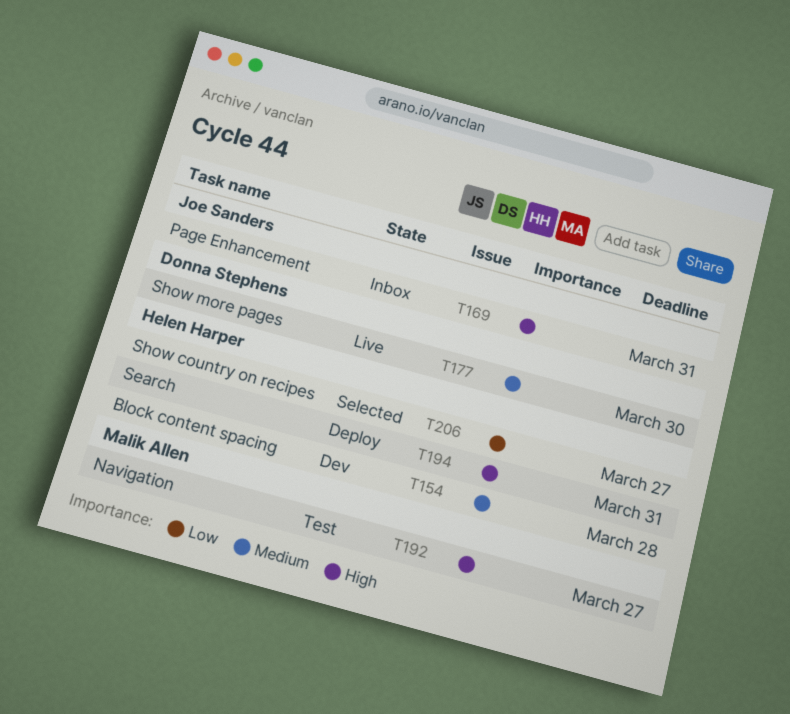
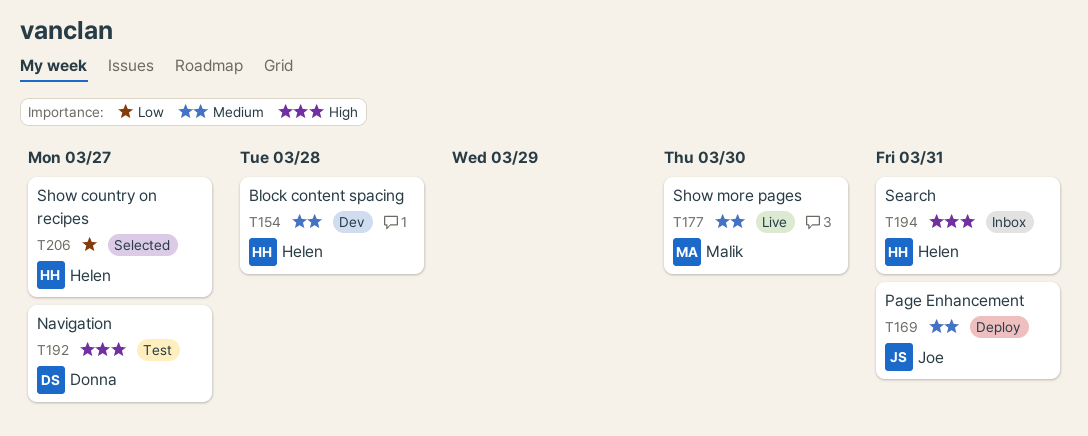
T169, status: Inbox -> Deploy
T169, priority: High -> Medium
T177, owner: Donna Stephens -> Malik Allen
T192, owner: Malik Allen -> Donna Stephens
T194, status: Deploy -> Inbox

